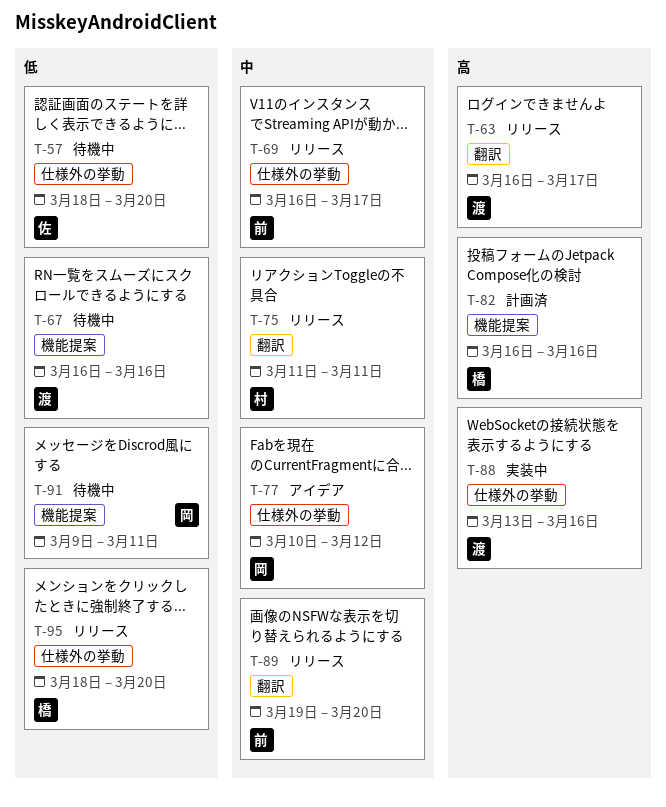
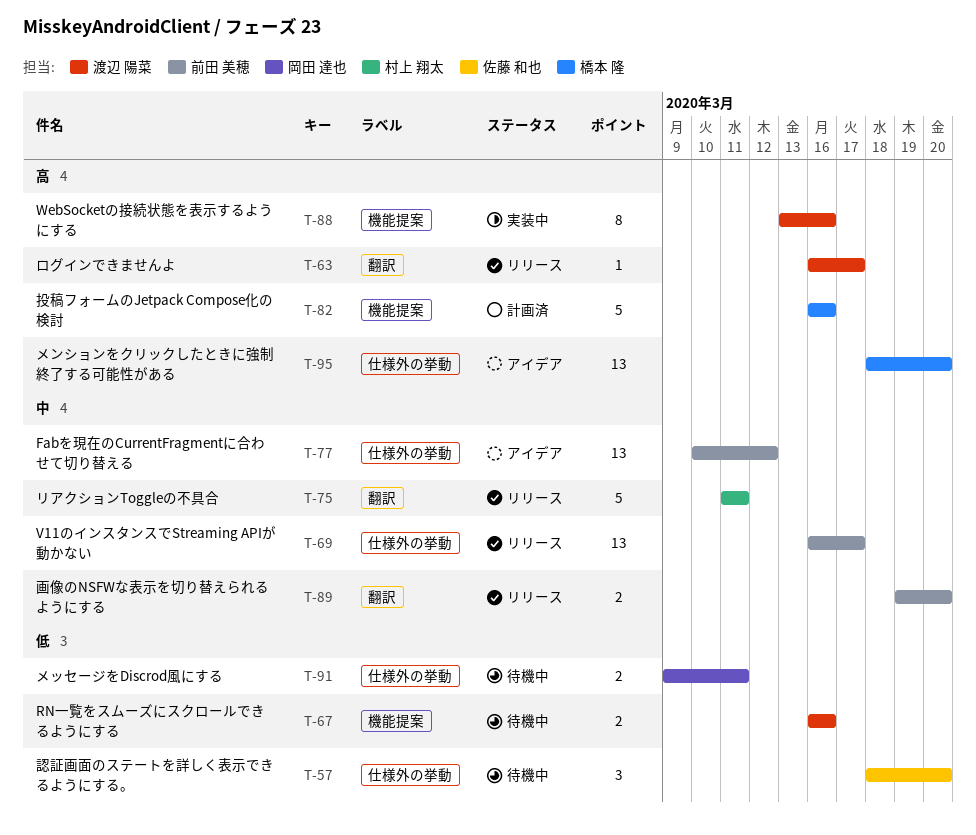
T-77, owner: 岡田 達也 -> 前田 美穂
T-88, label: 仕様外の挙動 -> 機能提案
T-91, label: 機能提案 -> 仕様外の挙動
T-95, status: リリース -> アイデア
T-95, priority: 低 -> 高

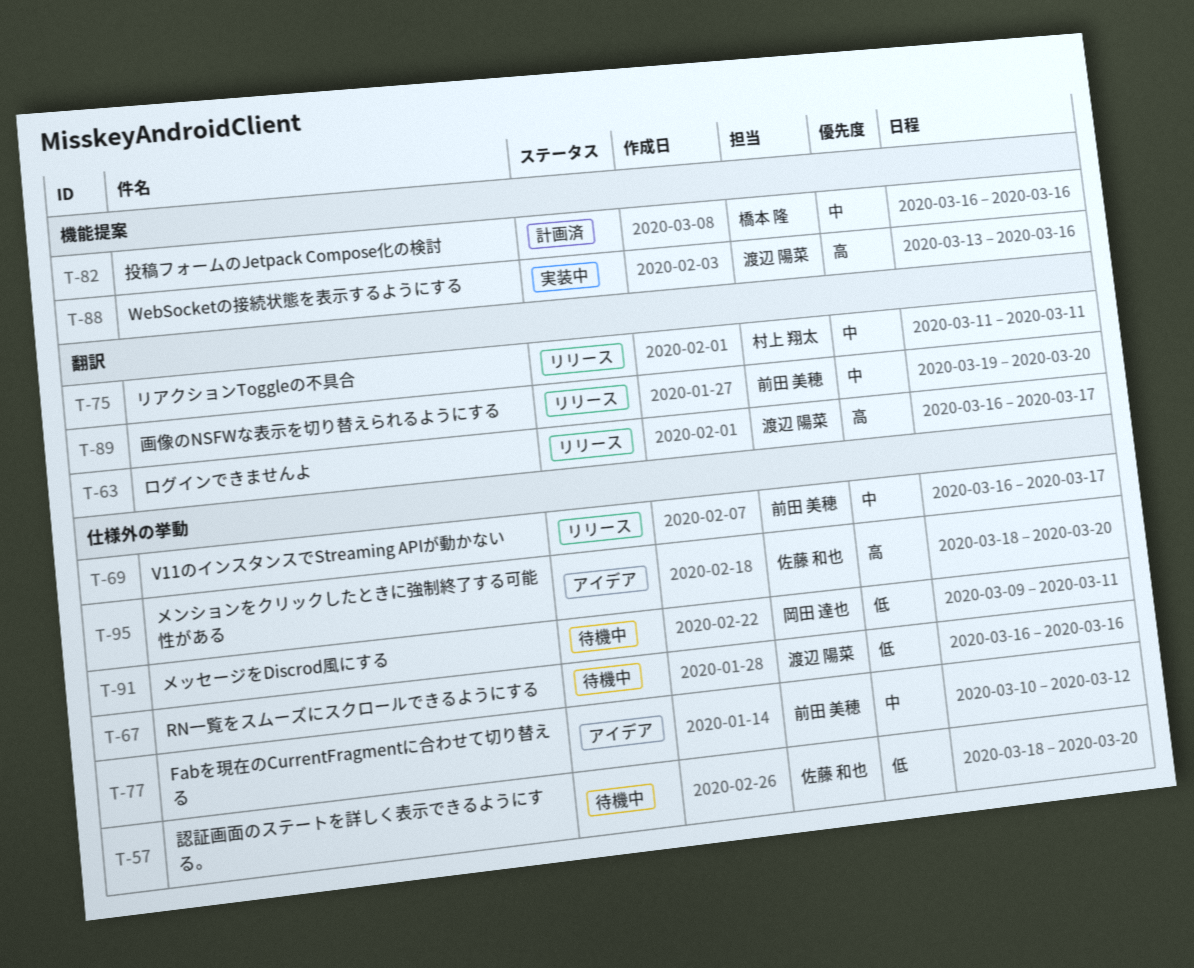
T-67, label: 機能提案 -> 仕様外の挙動
T-82, priority: 高 -> 中
T-95, owner: 橋本 隆 -> 佐藤 和也

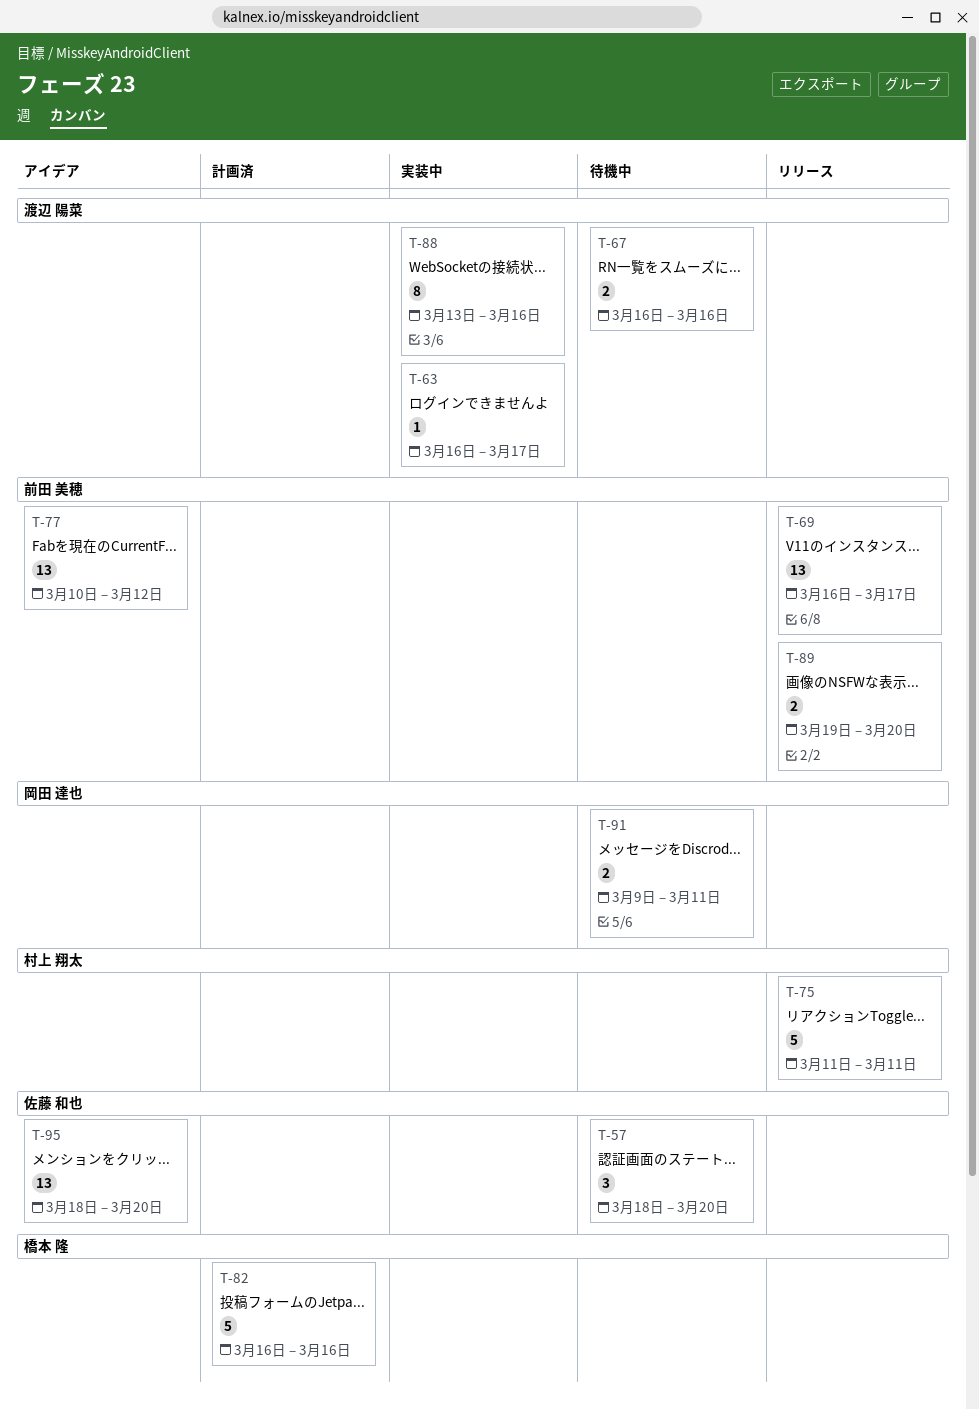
T-63, status: リリース -> 実装中

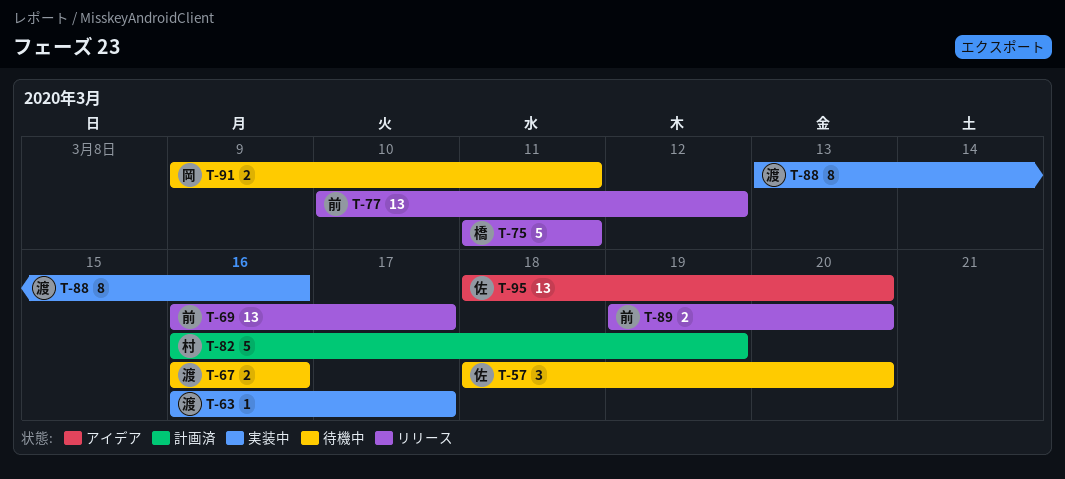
T-75, owner: 村上 翔太 -> 橋本 隆
T-77, status: アイデア -> リリース
T-82, owner: 橋本 隆 -> 村上 翔太
T-82, due: Mar 16 -> Mar 19

